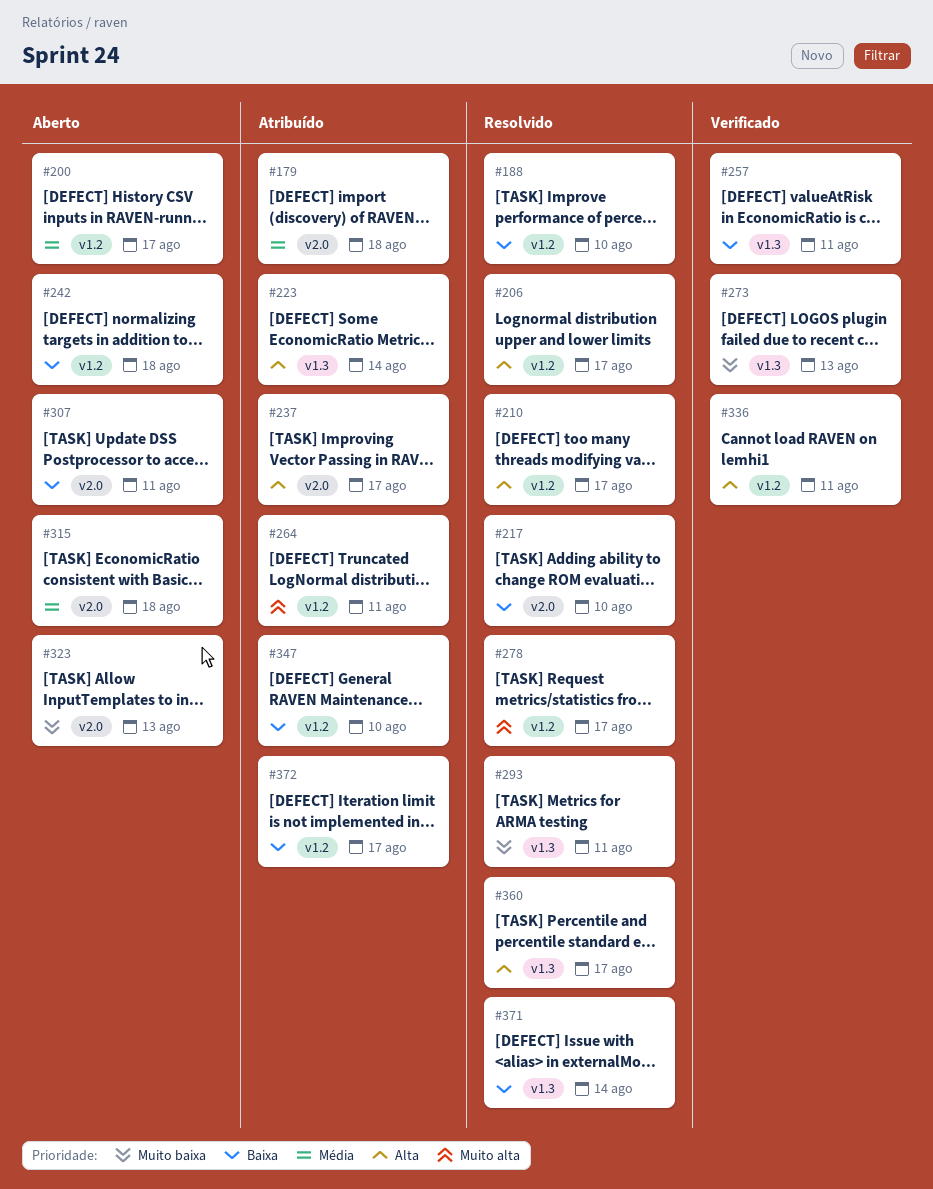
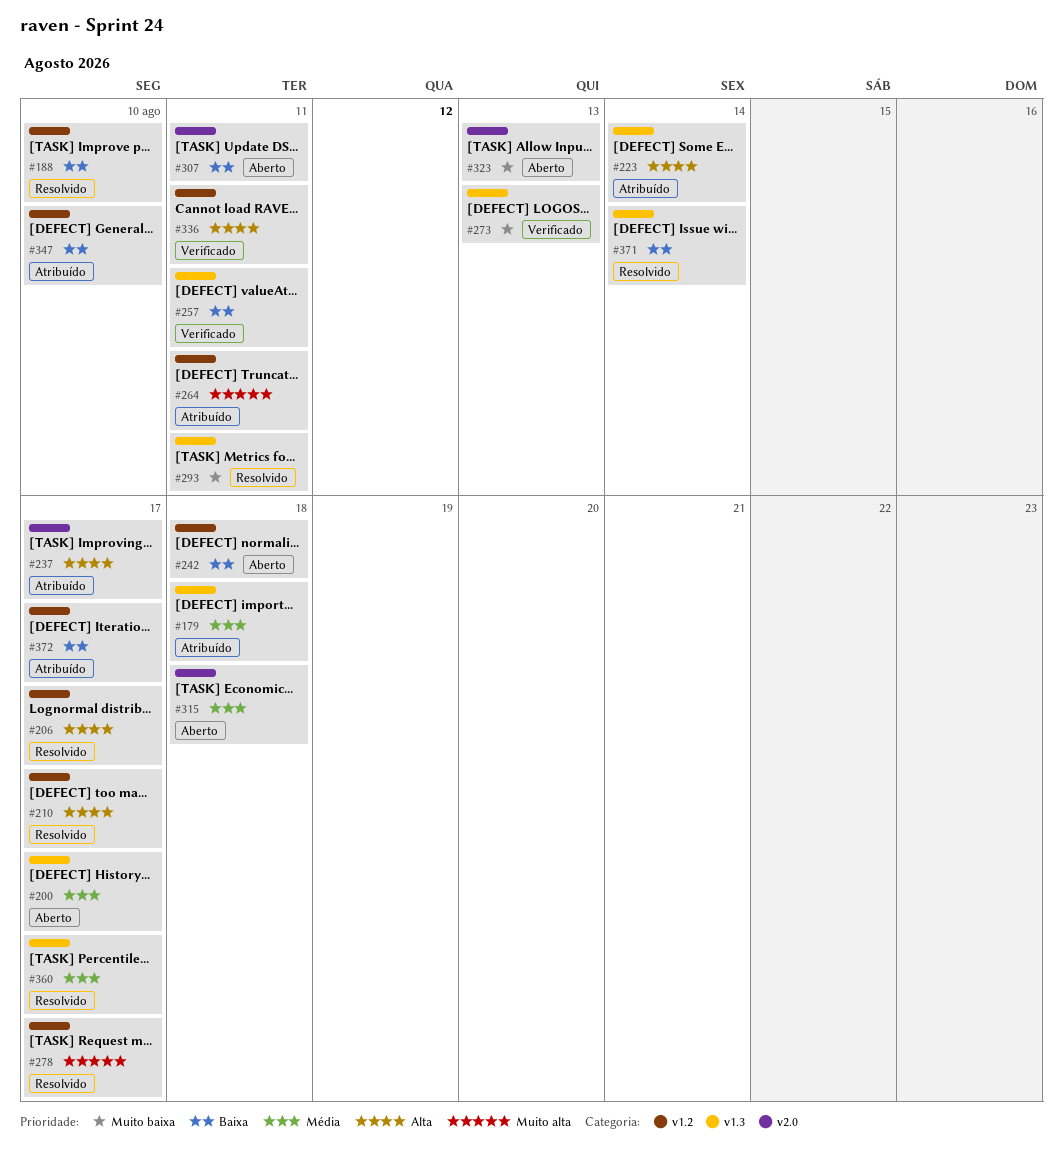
#179, label: v2.0 -> v1.3
#200, label: v1.2 -> v1.3
#217: present -> none
#360, priority: Alta -> Média

